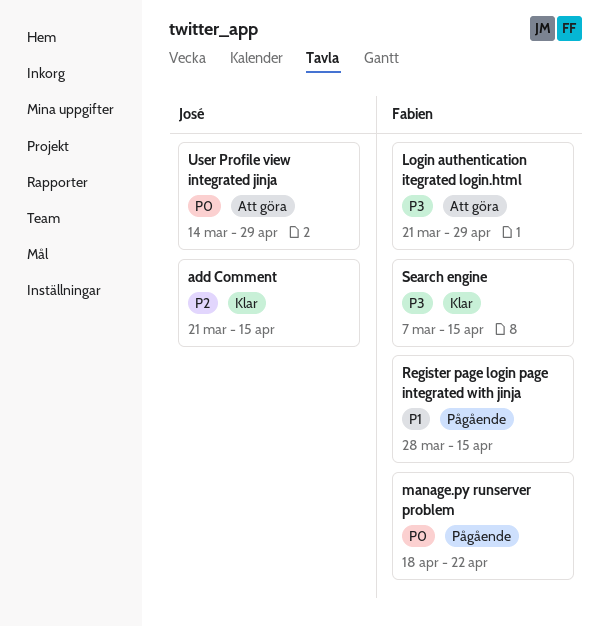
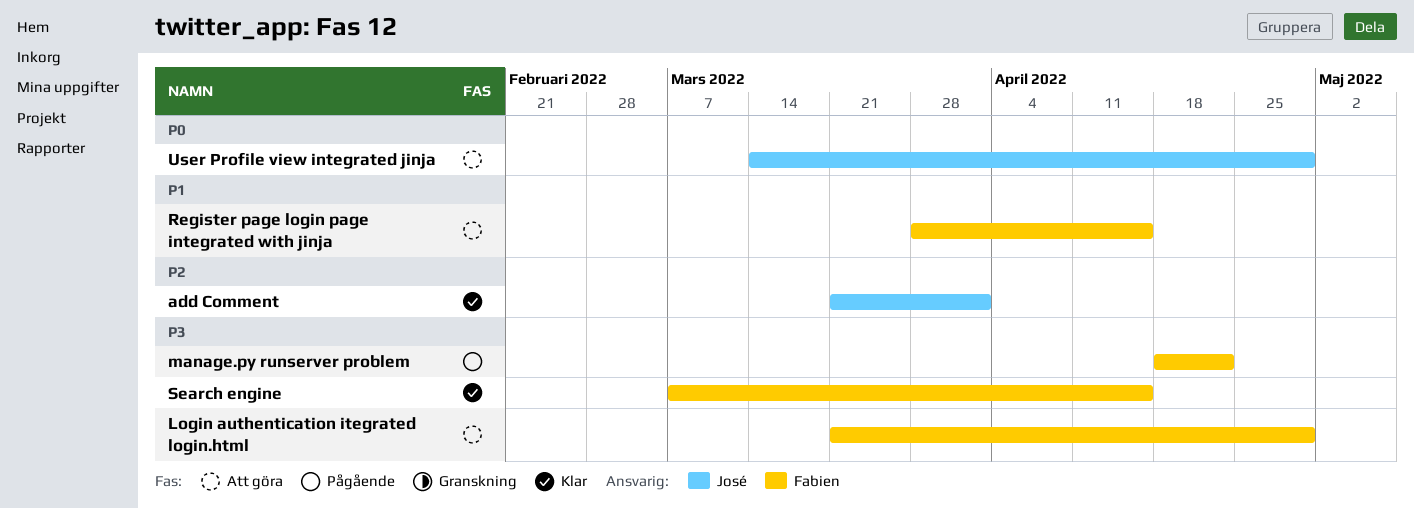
add Comment, due: Apr 15 -> Apr 1
manage.py runserver problem, priority: P0 -> P3
Register page login page integrated with jinja, status: Pågående -> Att göra

